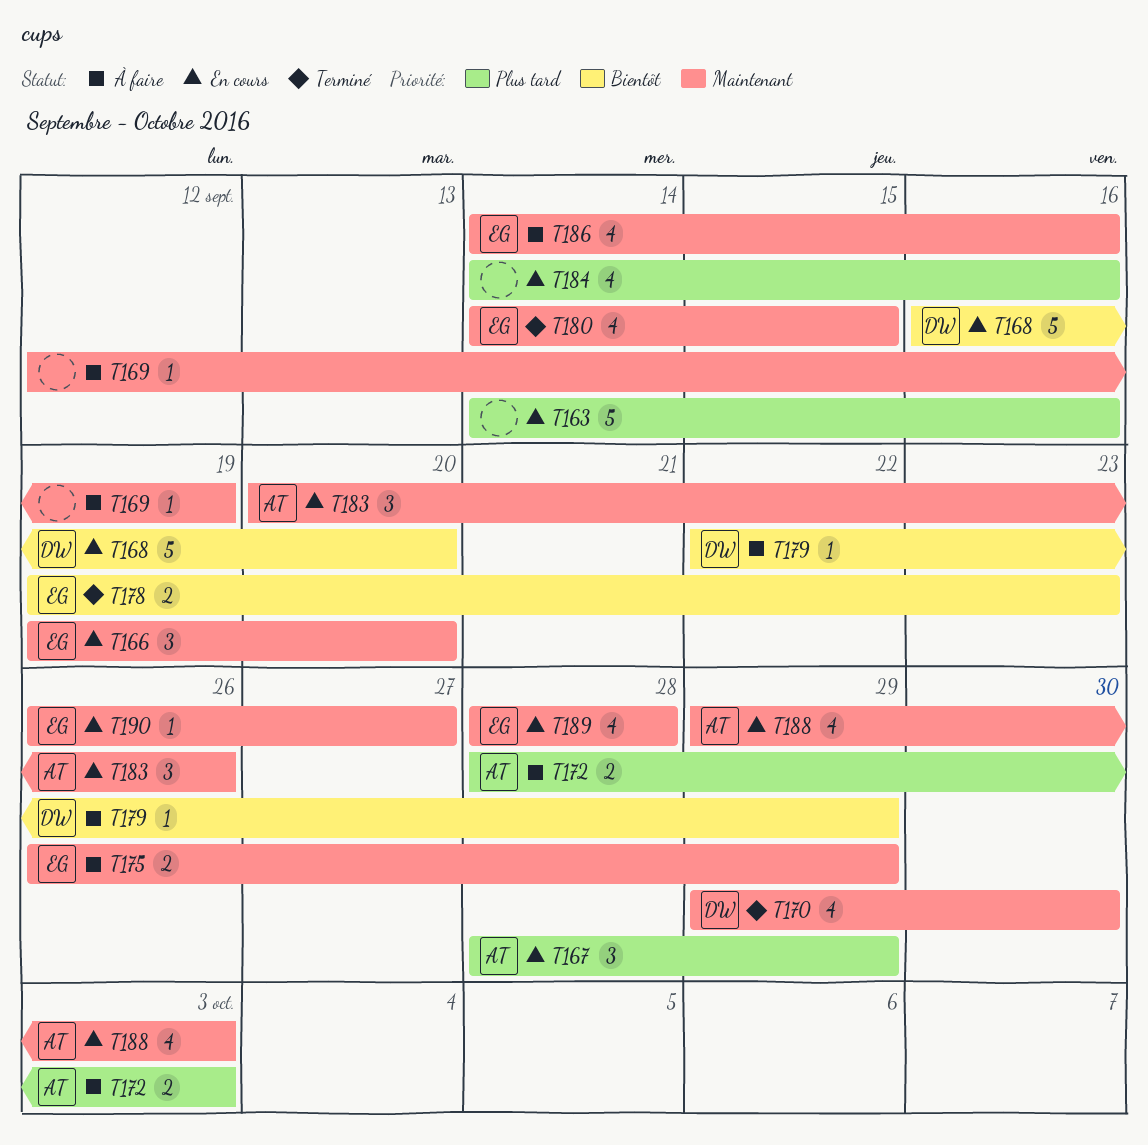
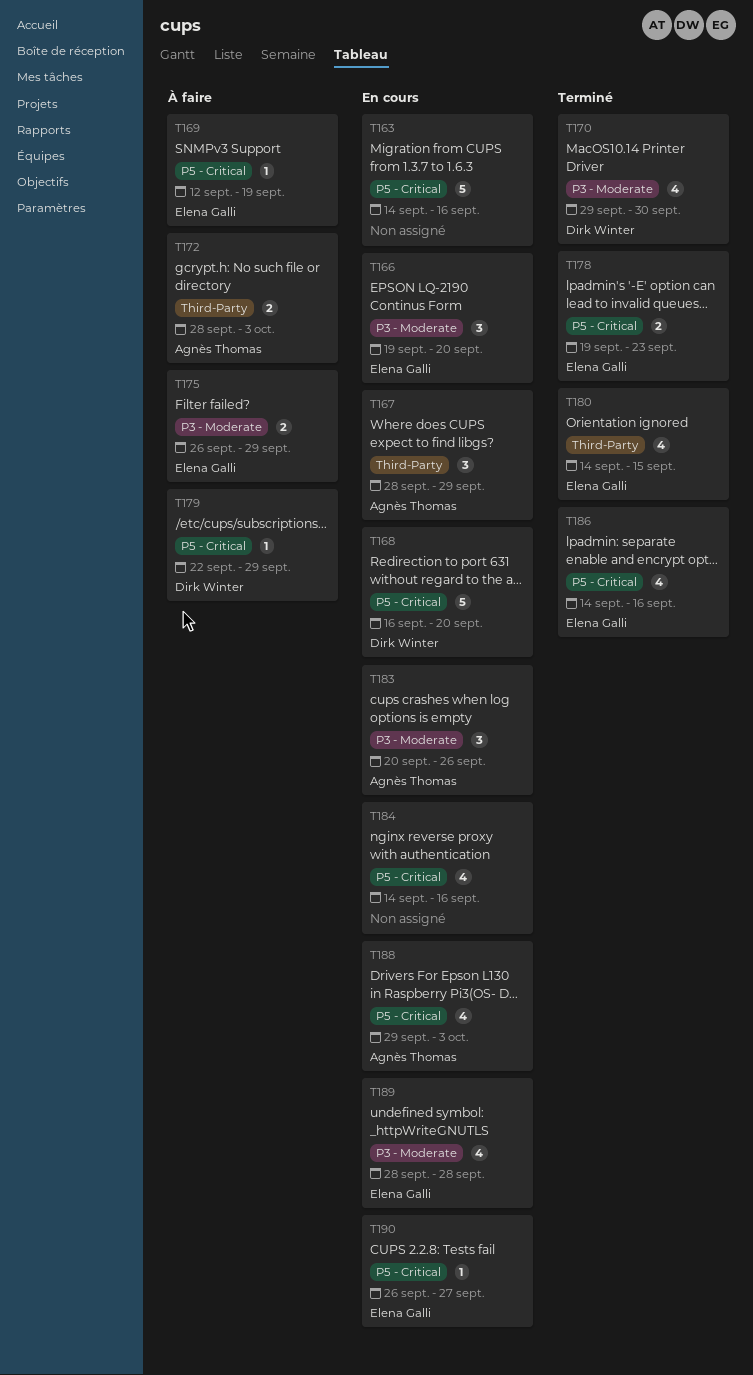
T169, owner: none -> Elena Galli
T186, status: À faire -> Terminé

